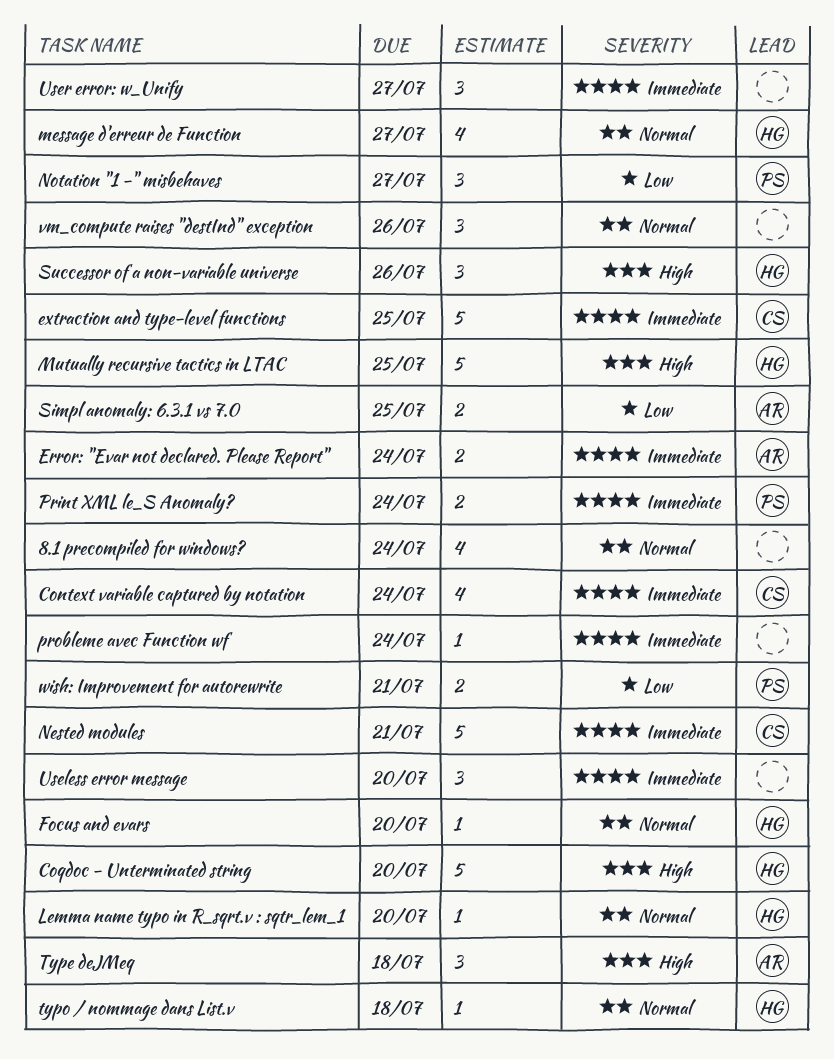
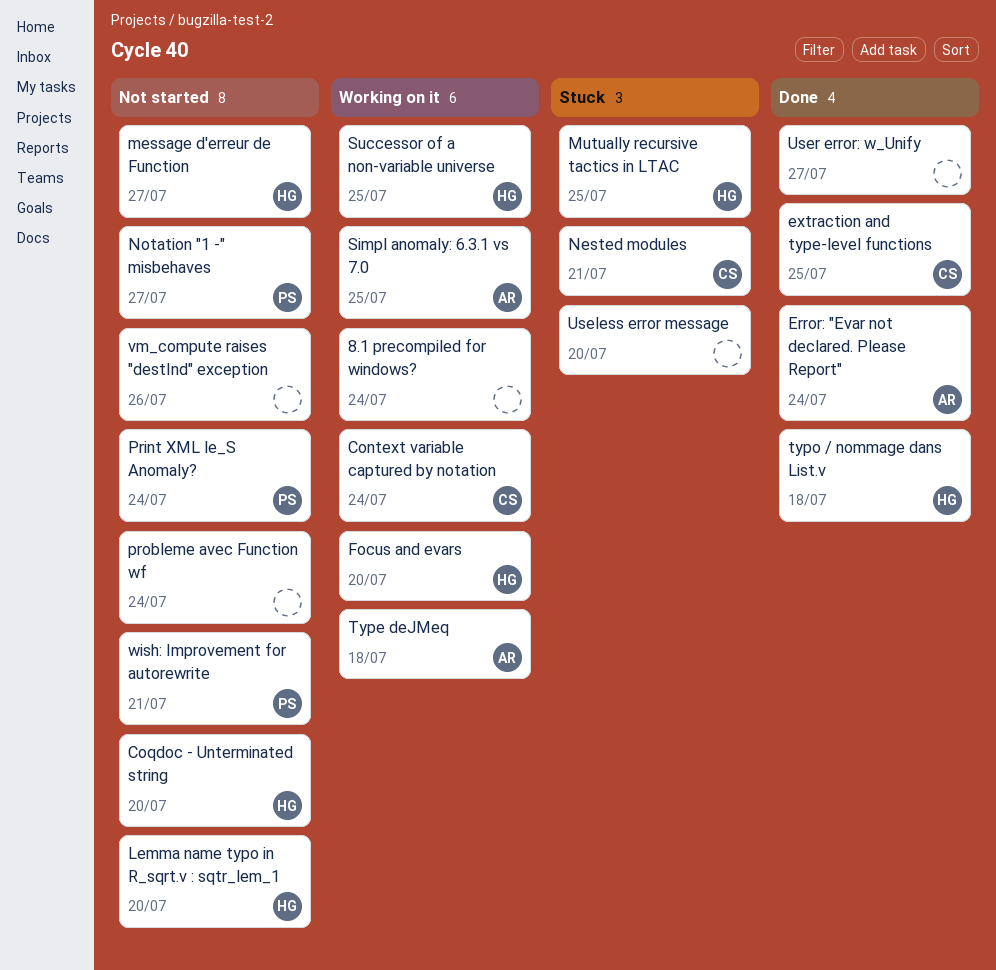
Successor of a non-variable universe, due: Jul 26 -> Jul 25

